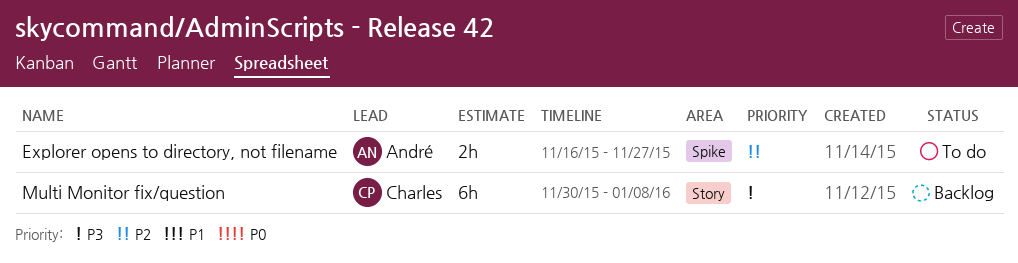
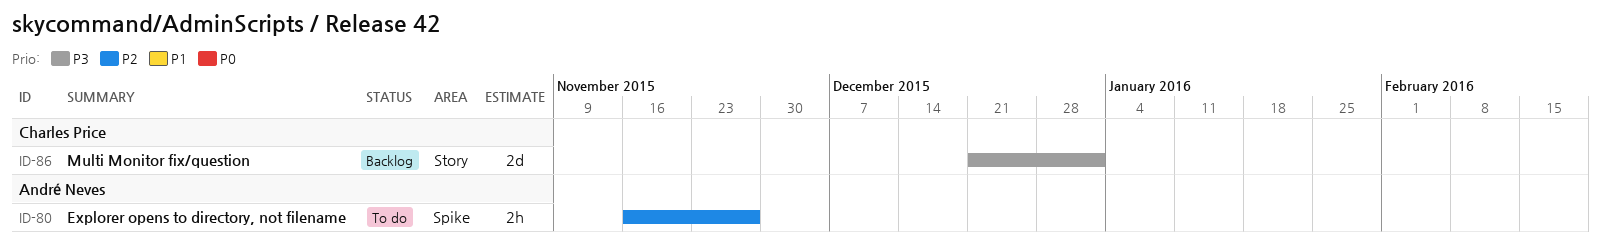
Multi Monitor fix/question, estimate: 6h -> 2d
Multi Monitor fix/question, start: Nov 30 -> Dec 21
Multi Monitor fix/question, due: Jan 8 -> Jan 1

